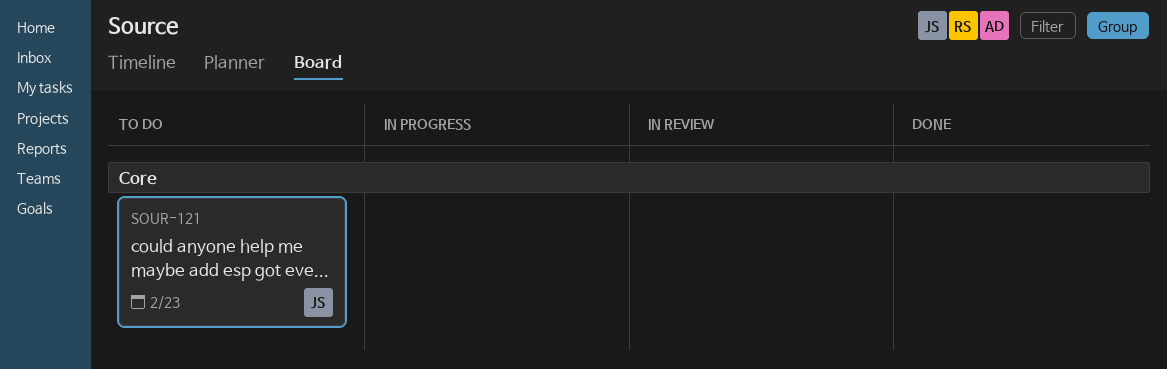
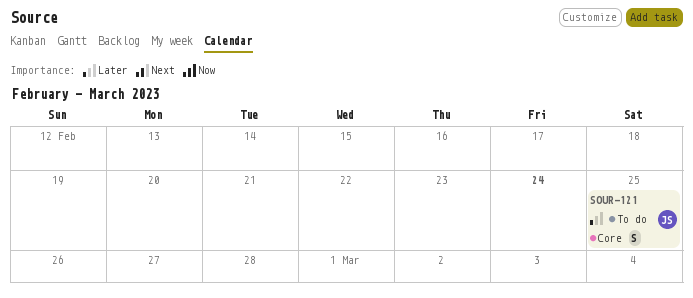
SOUR-121, due: Feb 23 -> Feb 25

